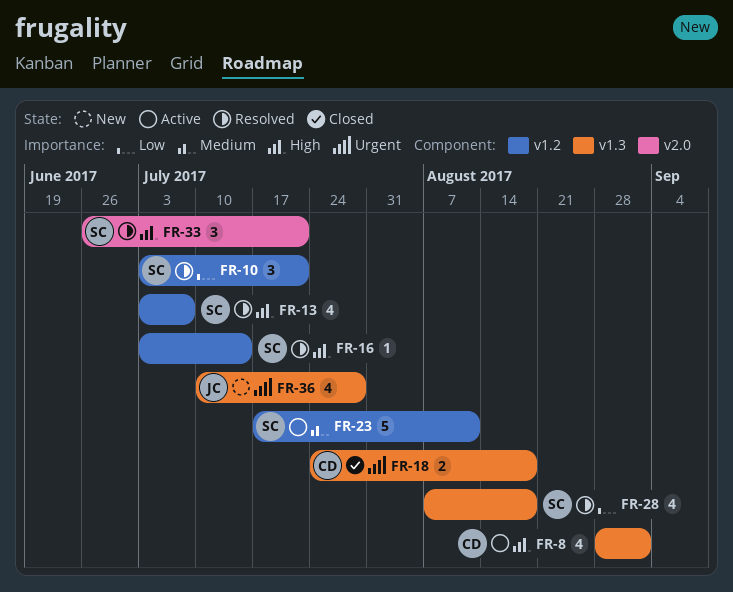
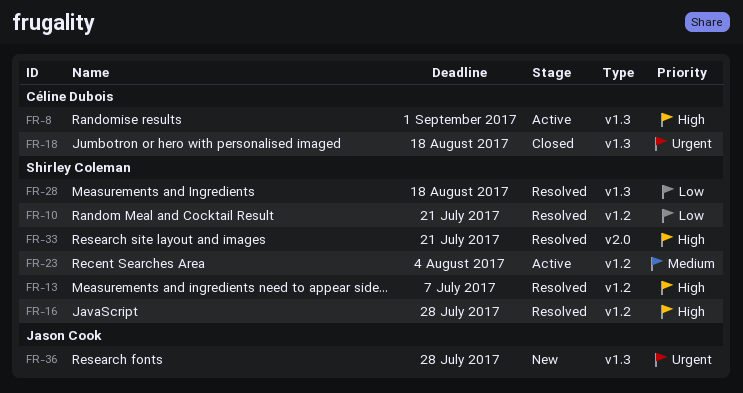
FR-16, due: Jul 14 -> Jul 28
FR-23, due: Aug 11 -> Aug 4

